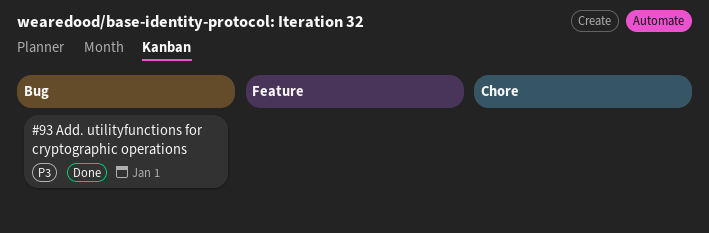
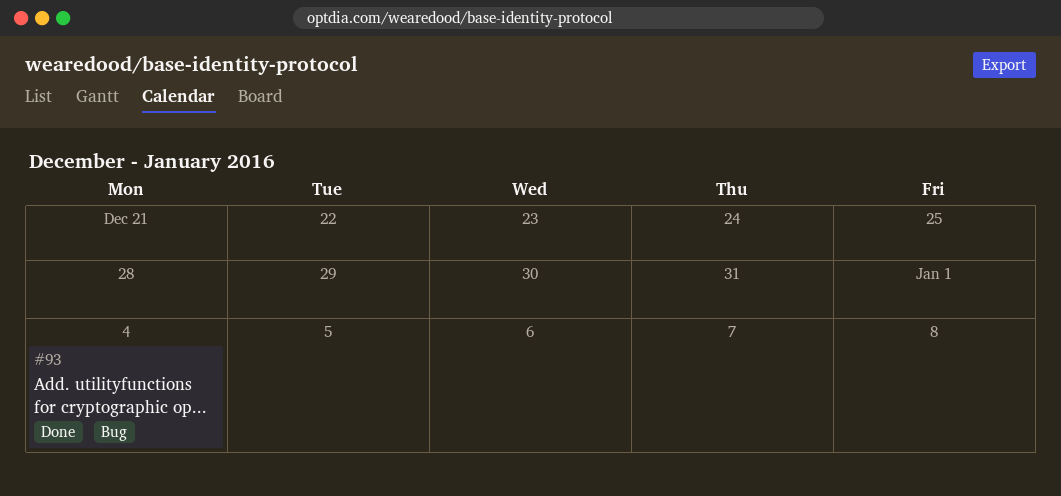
#93, due: Jan 1 -> Jan 4

